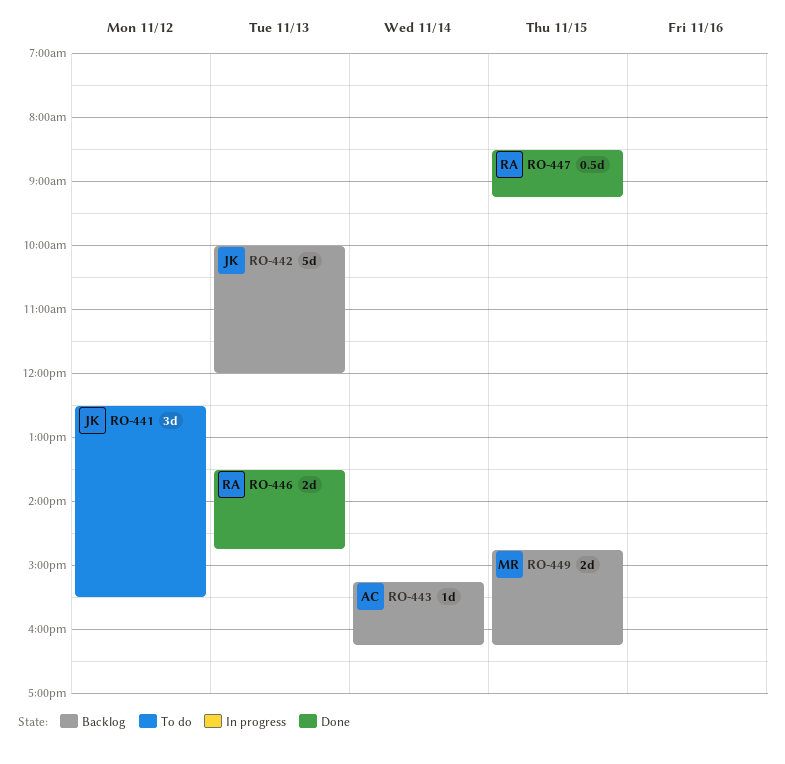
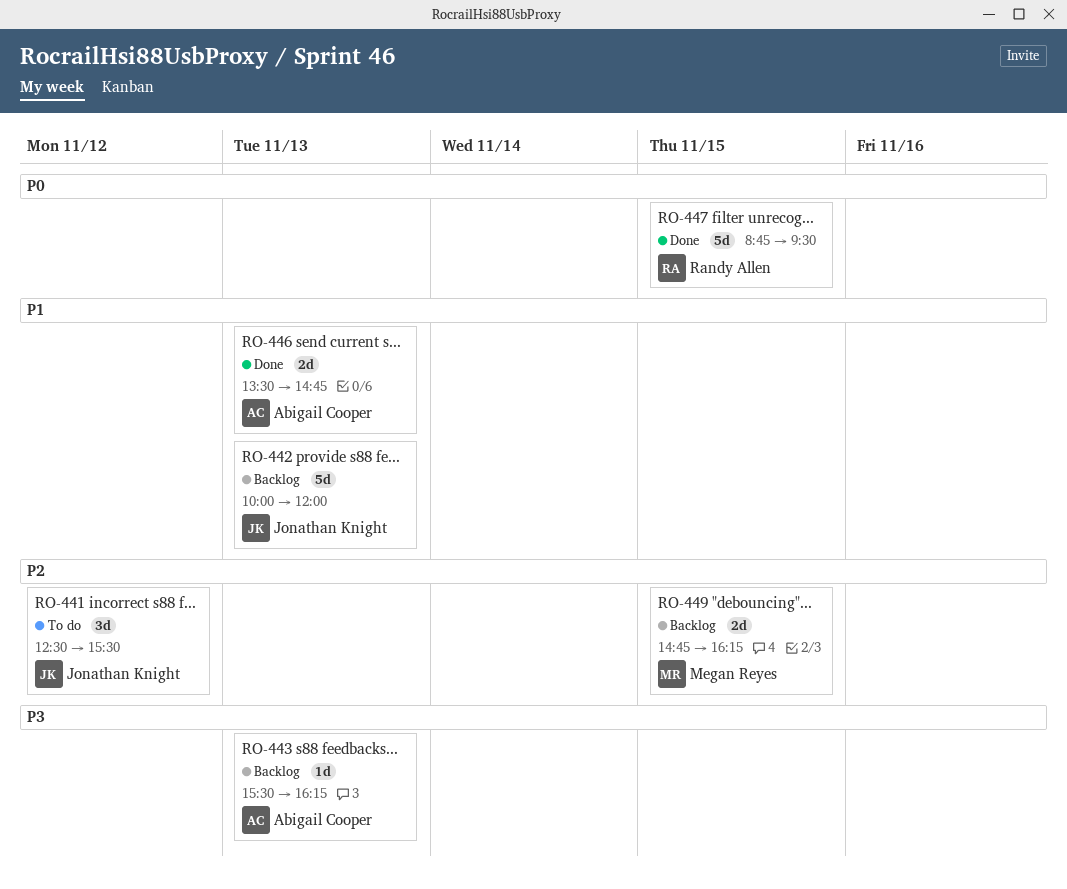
RO-443, day: Nov 14 -> Nov 13
RO-443, begins: 15:15 -> 15:30
RO-446, owner: Randy Allen -> Abigail Cooper
RO-447, estimate: 0.5d -> 5d
RO-447, begins: 08:30 -> 08:45
RO-447, ends: 09:15 -> 09:30

